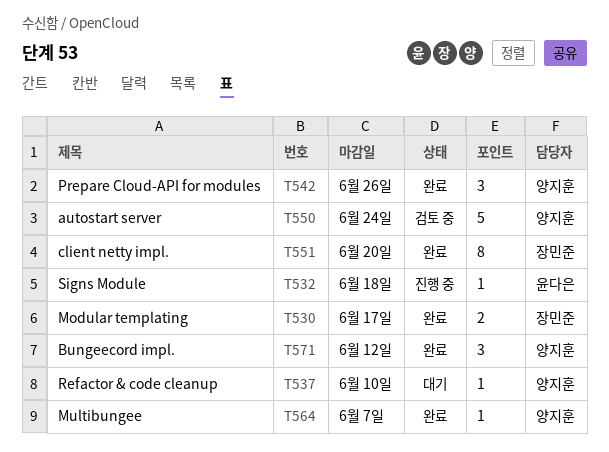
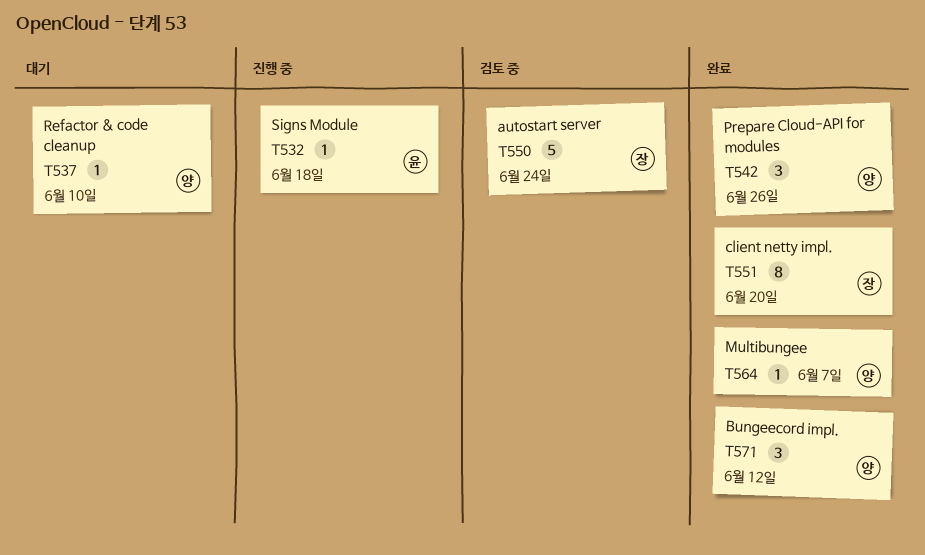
T530: present -> none
T550, owner: 양지훈 -> 장민준

